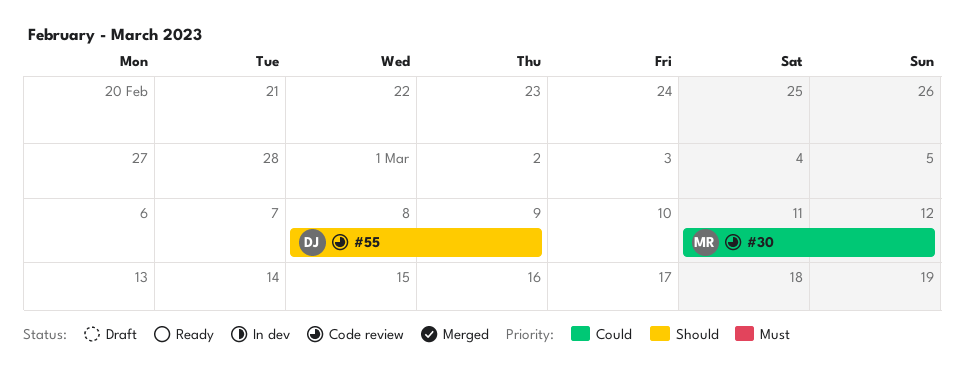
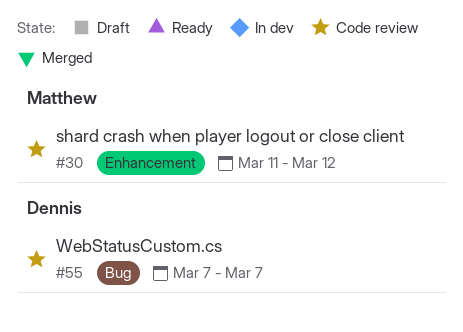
#55, start: Mar 8 -> Mar 7
#55, due: Mar 9 -> Mar 7

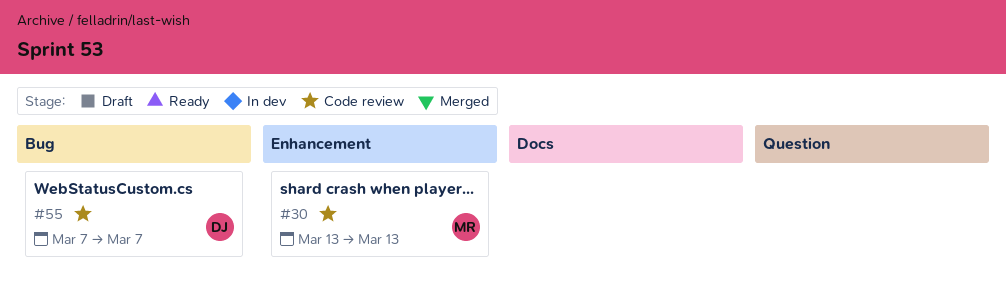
#30, start: Mar 11 -> Mar 13
#30, due: Mar 12 -> Mar 13

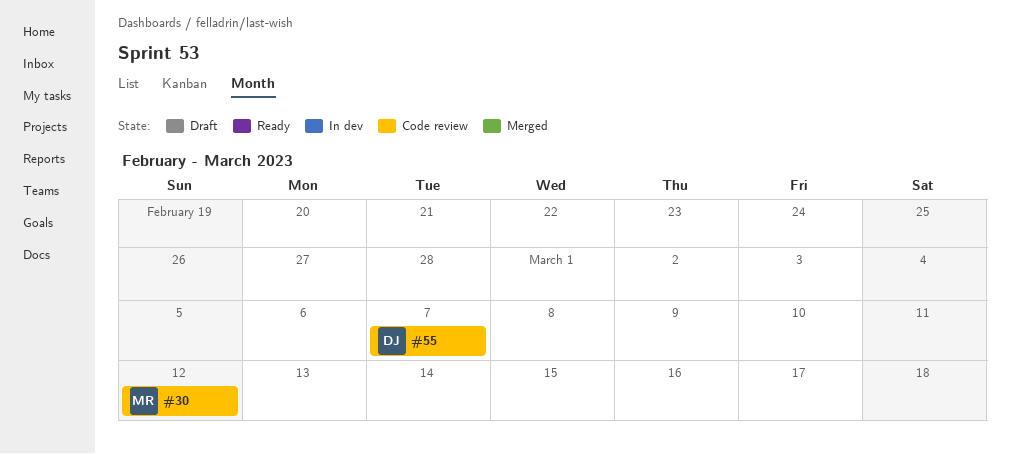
#30, start: Mar 13 -> Mar 12
#30, due: Mar 13 -> Mar 12

